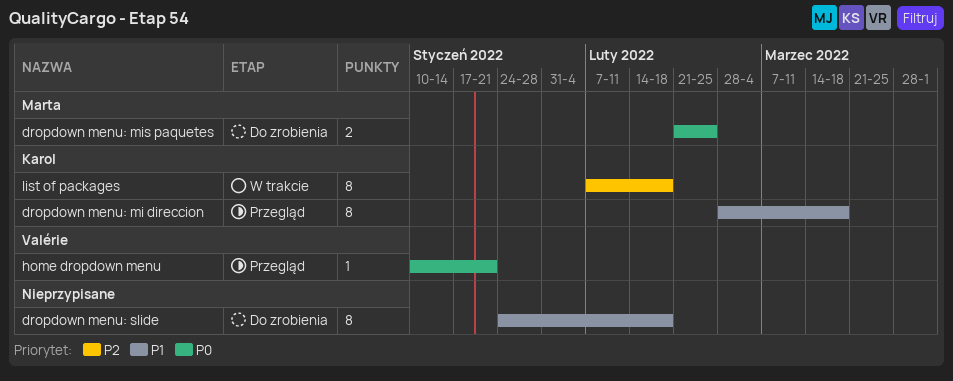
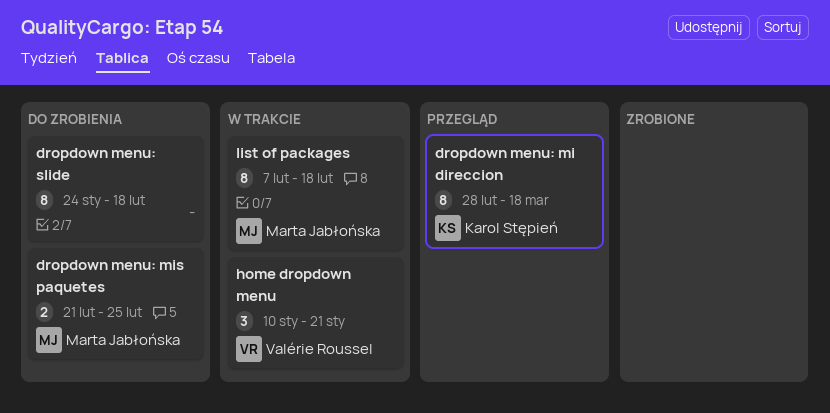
home dropdown menu, status: Przegląd -> W trakcie
home dropdown menu, estimate: 1 -> 3
list of packages, owner: Karol Stępień -> Marta Jabłońska

